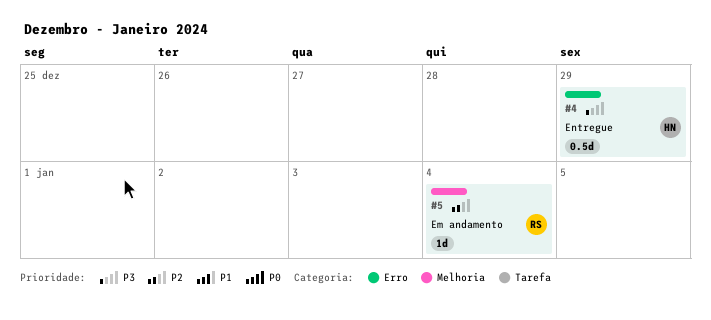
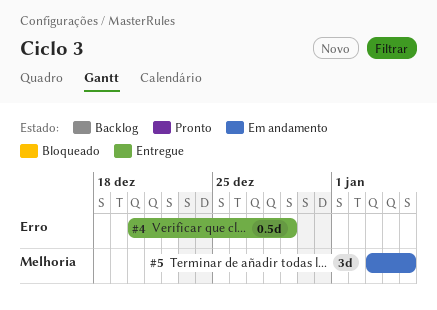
#5, estimate: 1d -> 3d
#5, due: Jan 4 -> Jan 5

